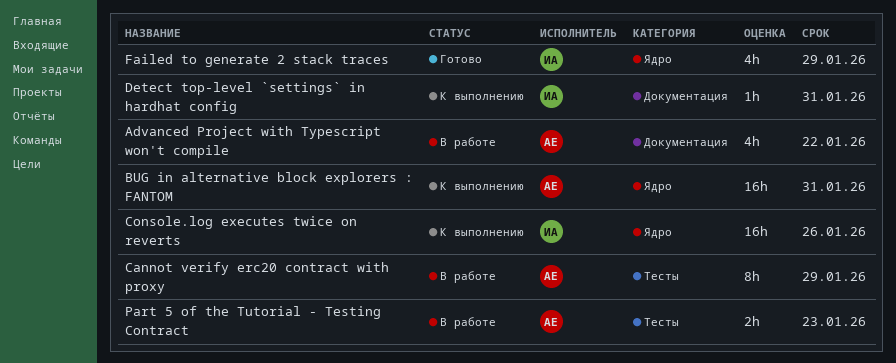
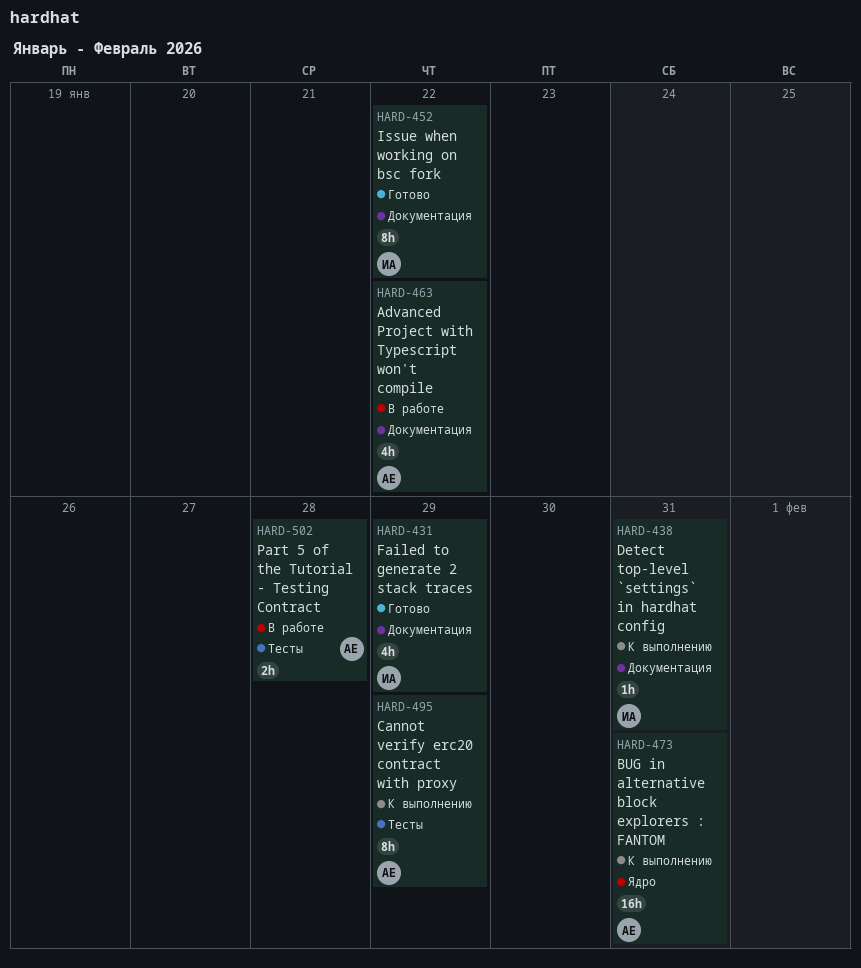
Cannot verify erc20 contract with proxy, status: В работе -> К выполнению
Console.log executes twice on reverts: present -> none
Failed to generate 2 stack traces, label: Ядро -> Документация
Issue when working on bsc fork: none -> present
Part 5 of the Tutorial - Testing Contract, due: Jan 23 -> Jan 28

